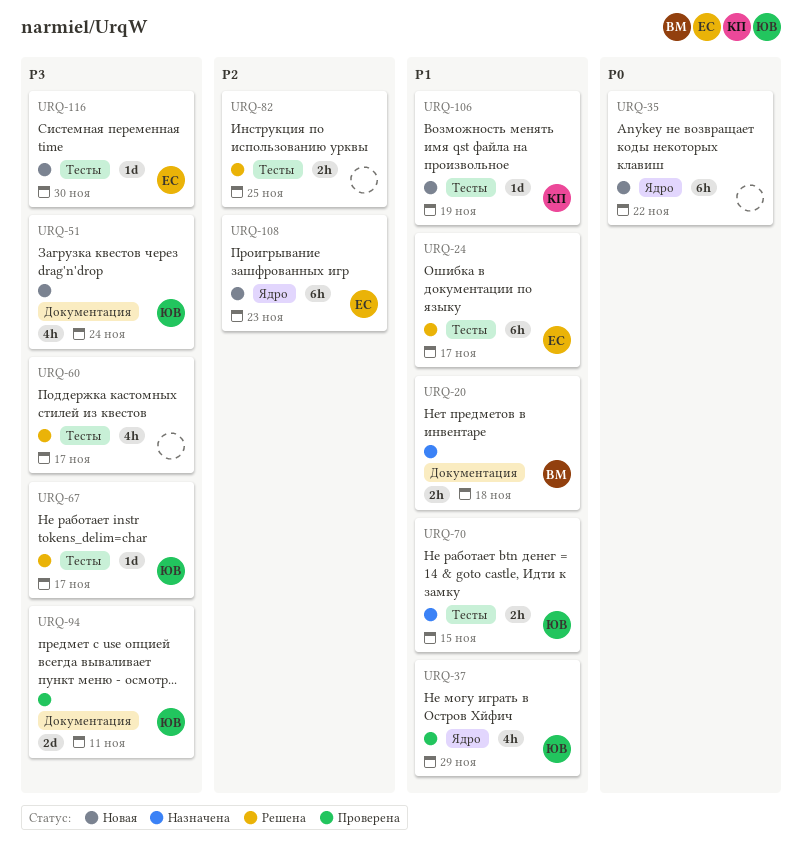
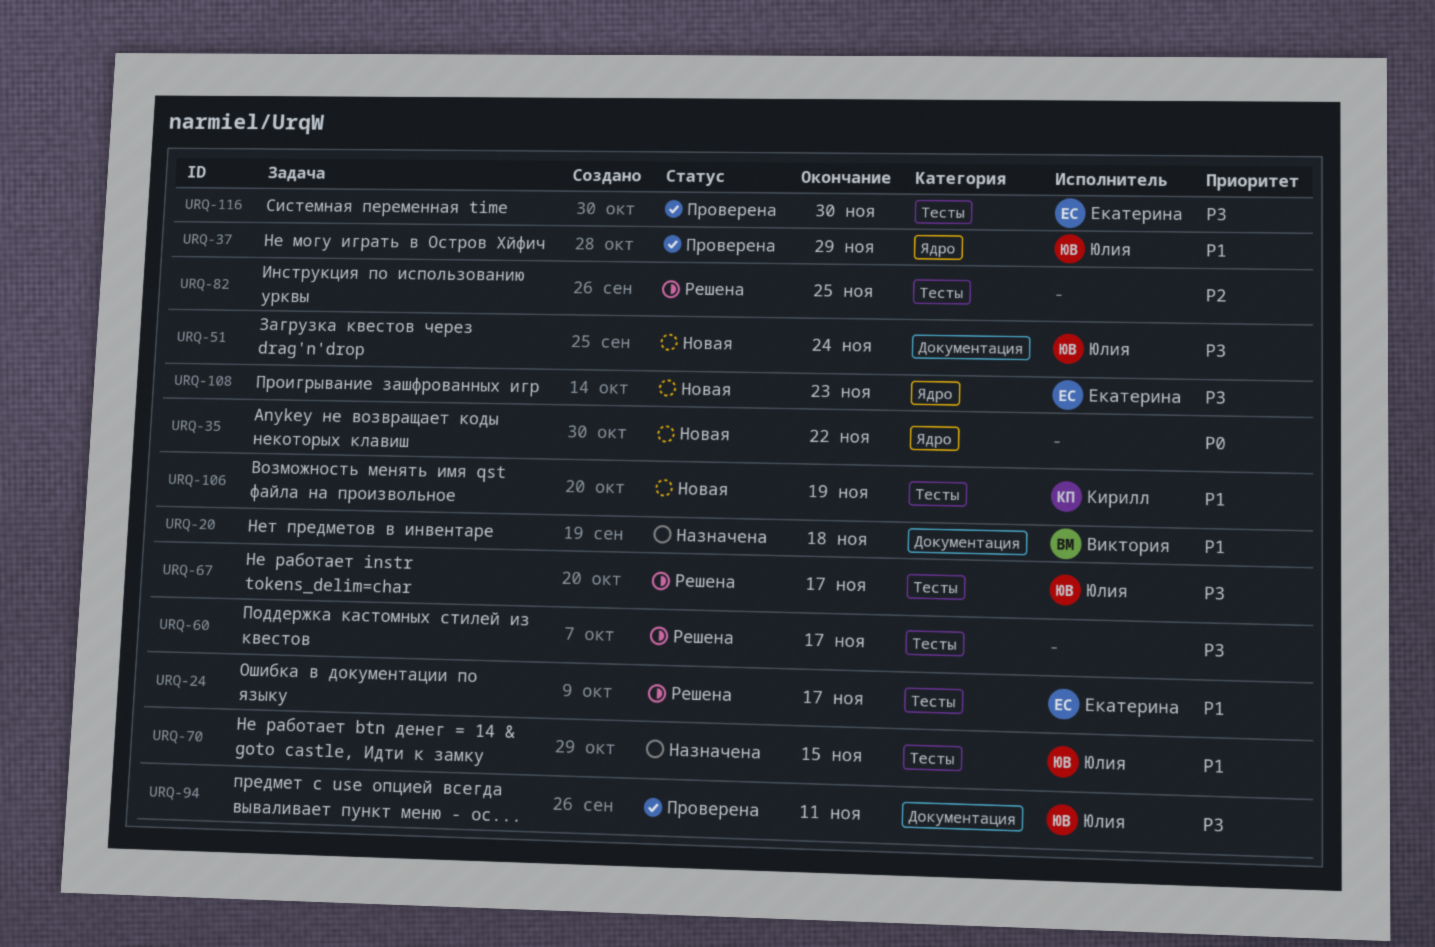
URQ-108, priority: P2 -> P3
URQ-116, status: Новая -> Проверена

